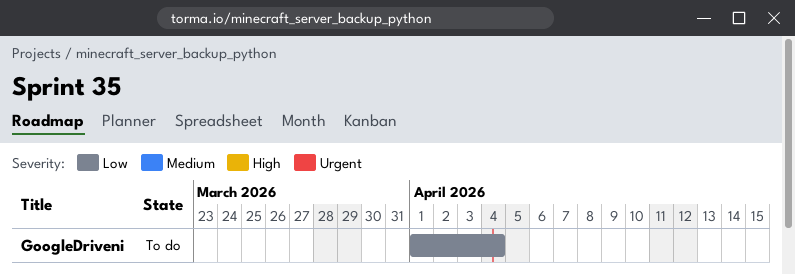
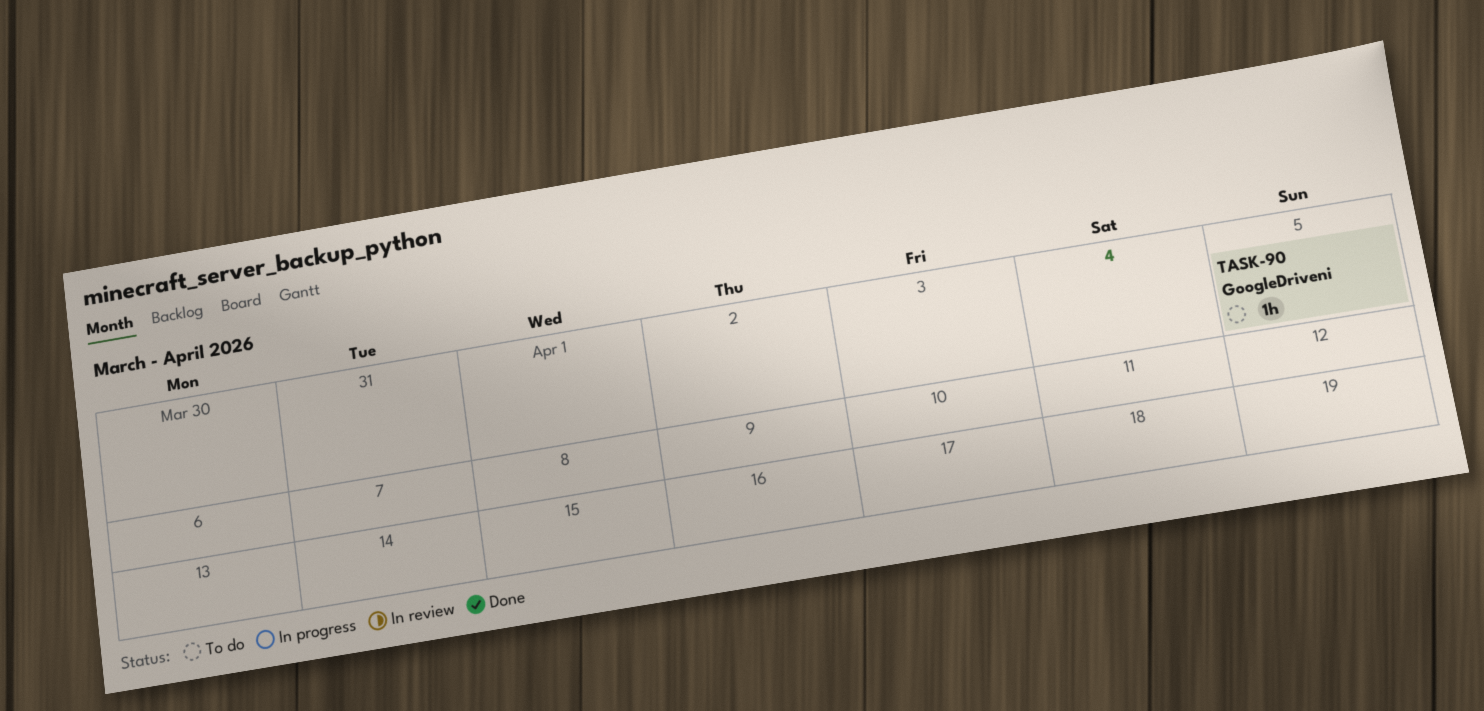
GoogleDriveni, due: Apr 4 -> Apr 5

